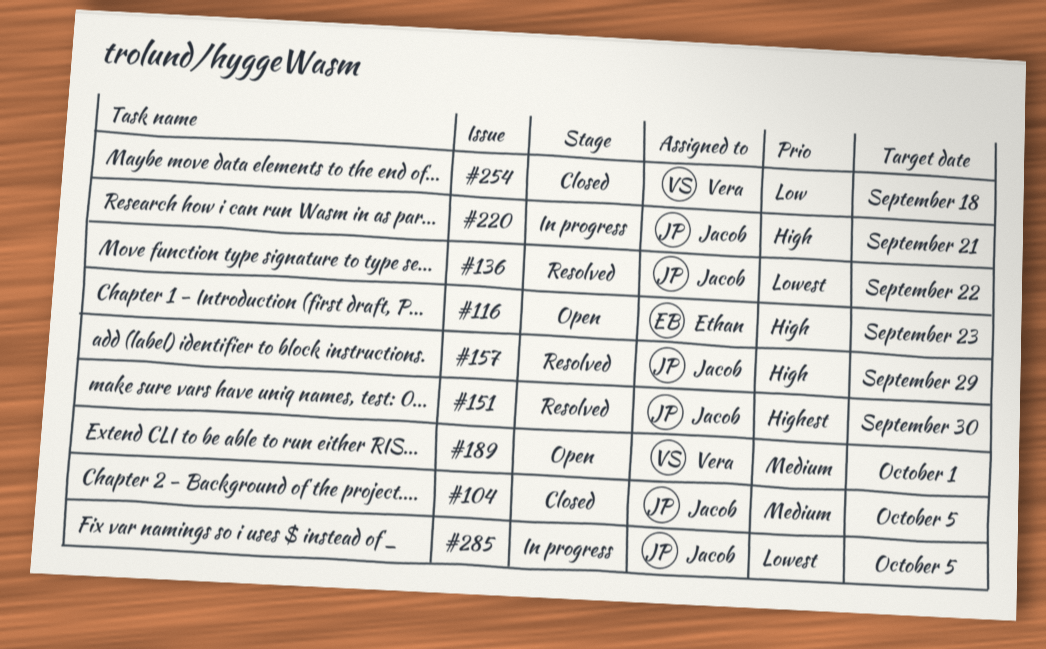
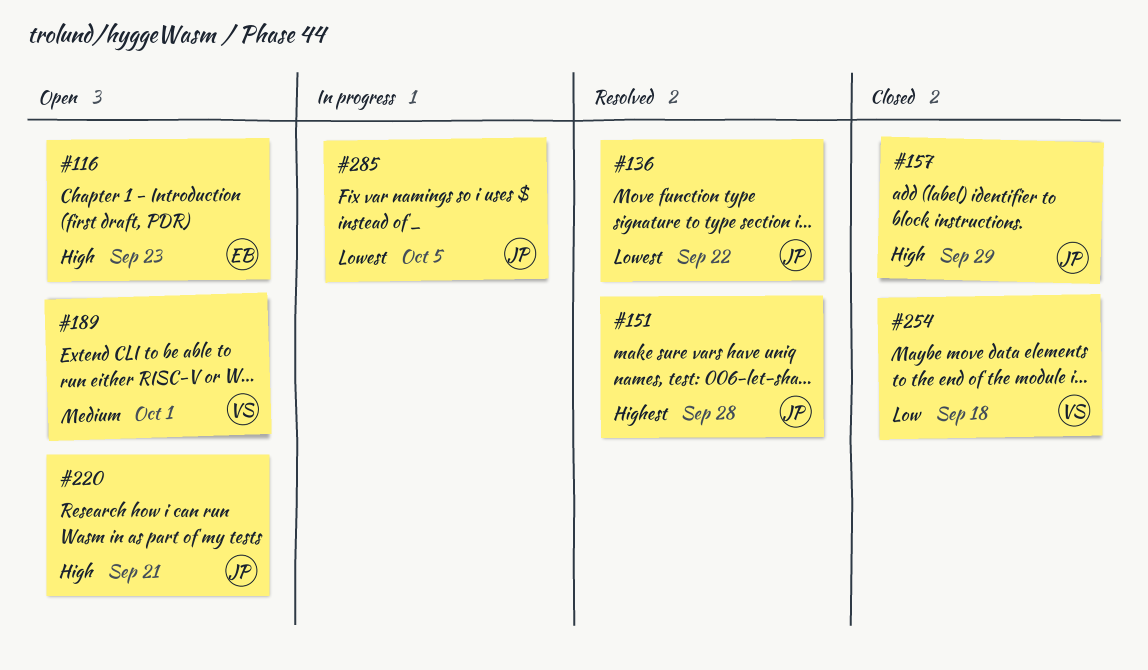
#104: present -> none
#151, due: Sep 30 -> Sep 28
#157, status: Resolved -> Closed
#220, status: In progress -> Open

